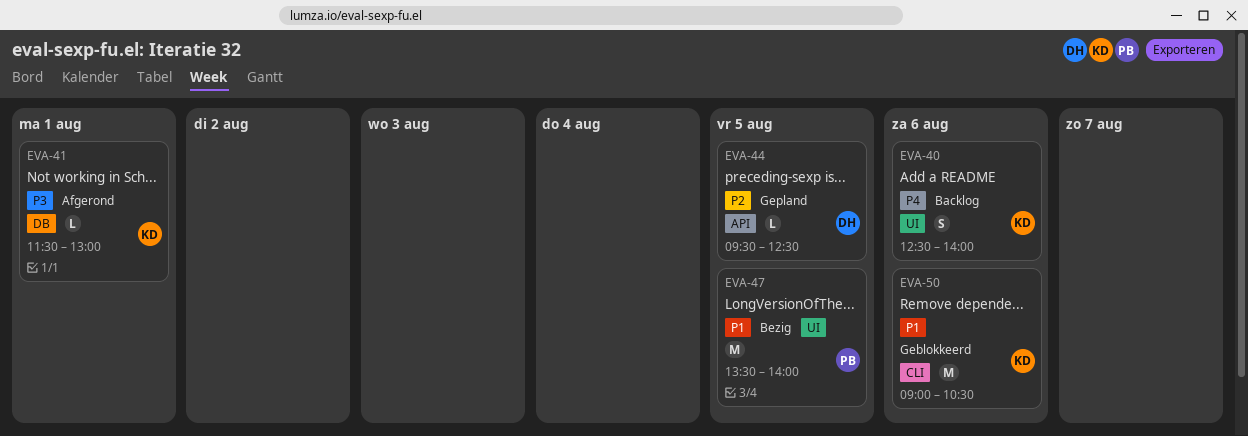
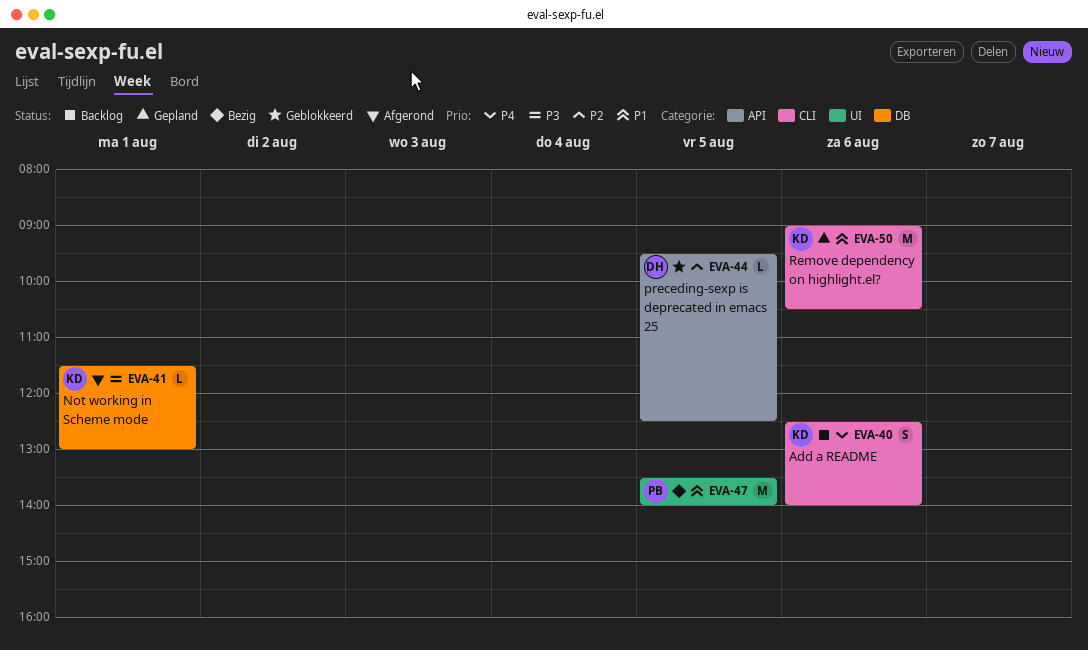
EVA-40, label: UI -> CLI
EVA-44, status: Gepland -> Geblokkeerd
EVA-50, status: Geblokkeerd -> Gepland

